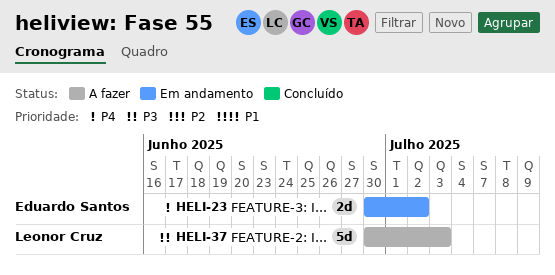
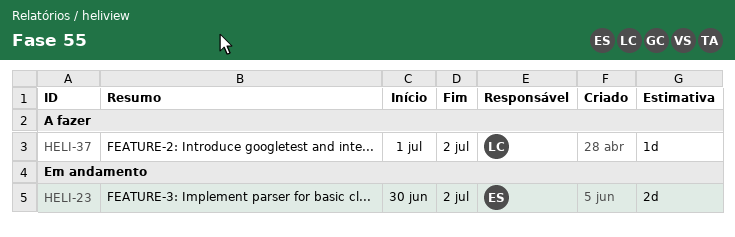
HELI-37, estimate: 5d -> 1d
HELI-37, start: Jun 30 -> Jul 1
HELI-37, due: Jul 3 -> Jul 2

